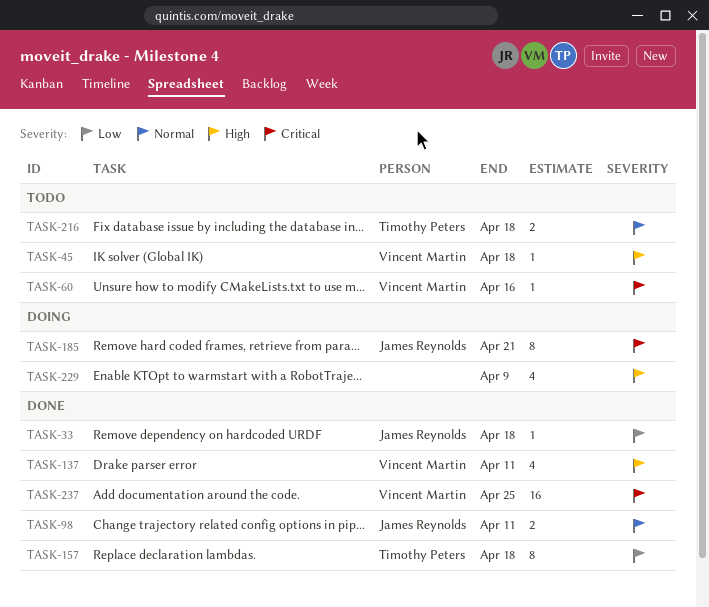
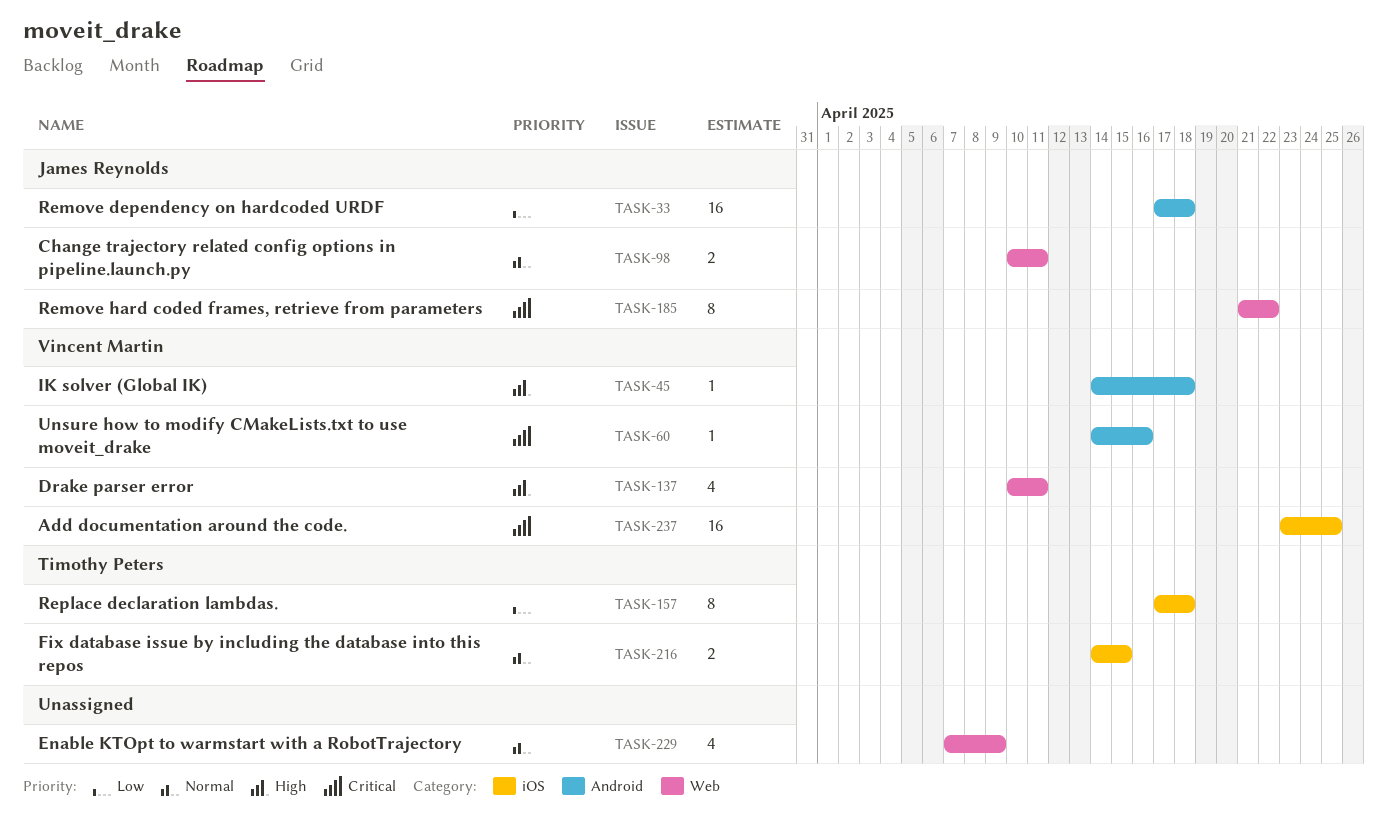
TASK-33, estimate: 1 -> 16
TASK-185, due: Apr 21 -> Apr 22
TASK-216, due: Apr 18 -> Apr 15
TASK-229, priority: High -> Normal

